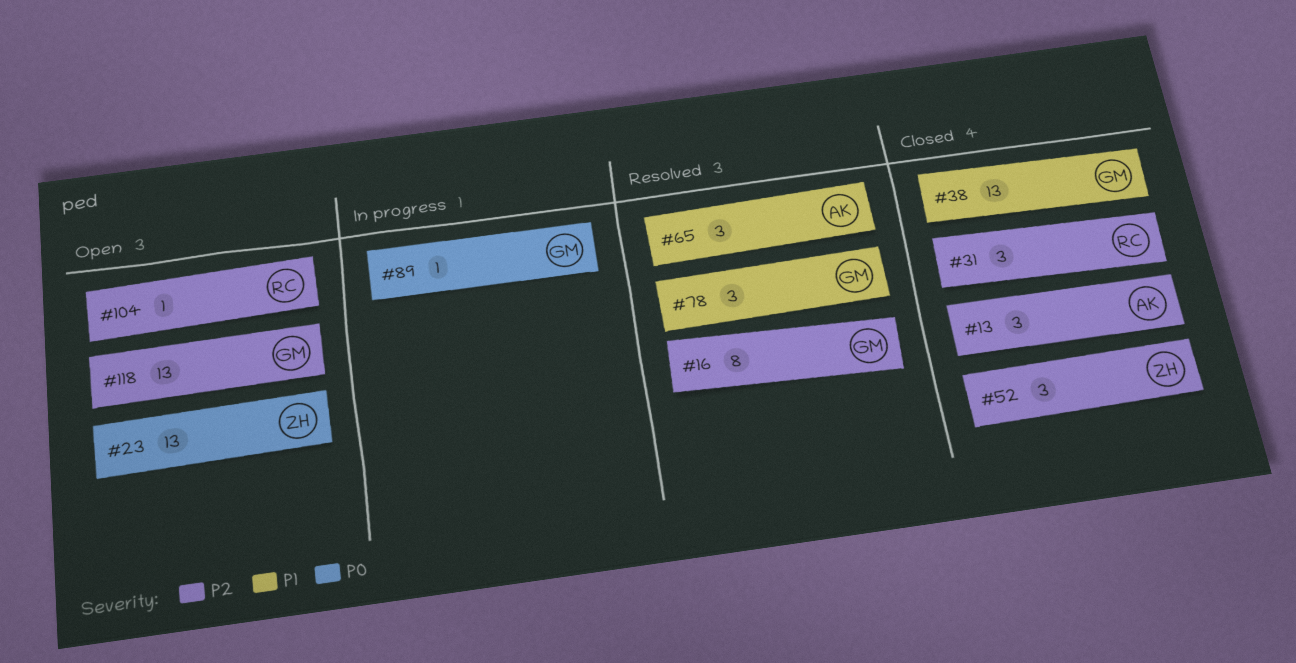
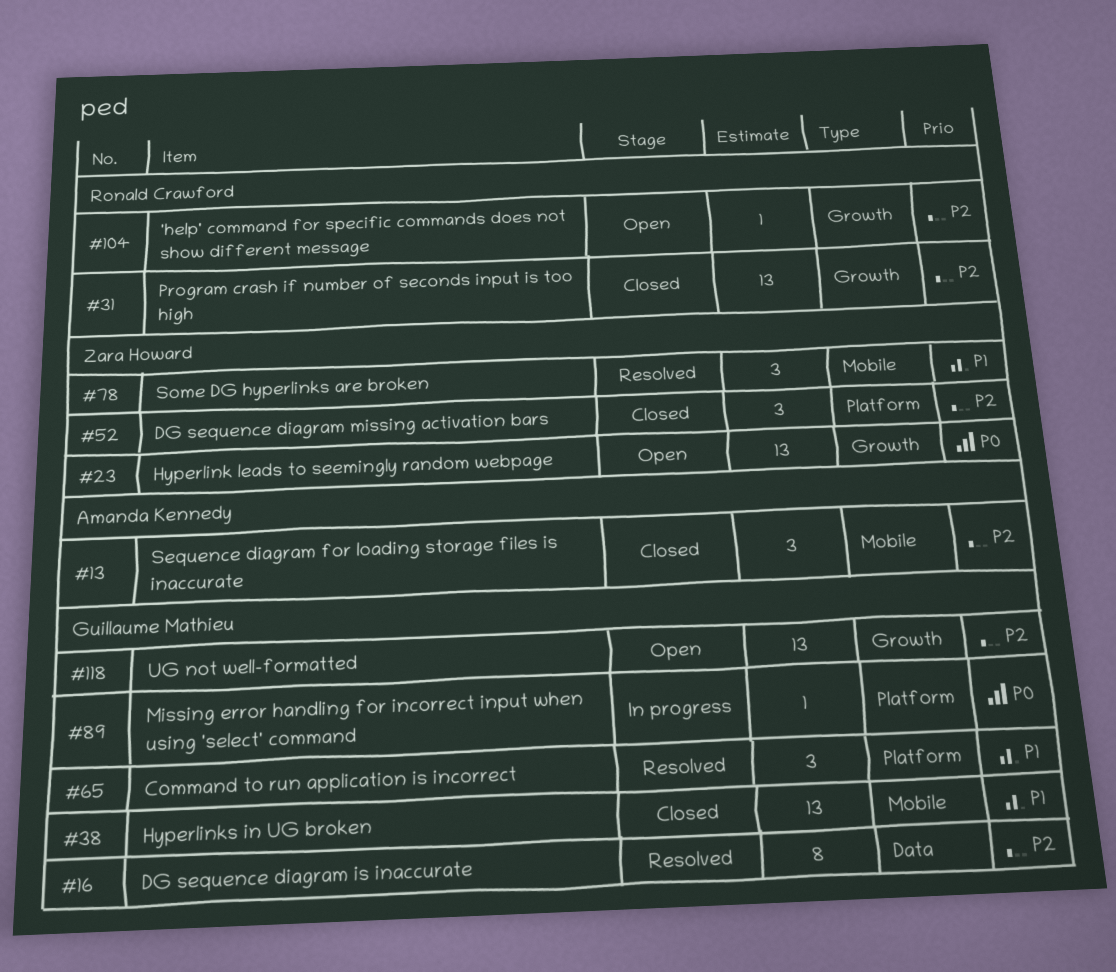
#31, estimate: 3 -> 13
#65, owner: Amanda Kennedy -> Guillaume Mathieu
#78, owner: Guillaume Mathieu -> Zara Howard

